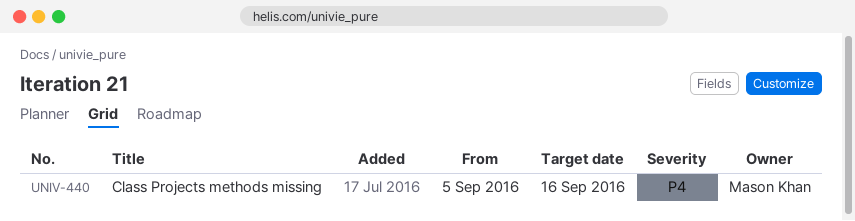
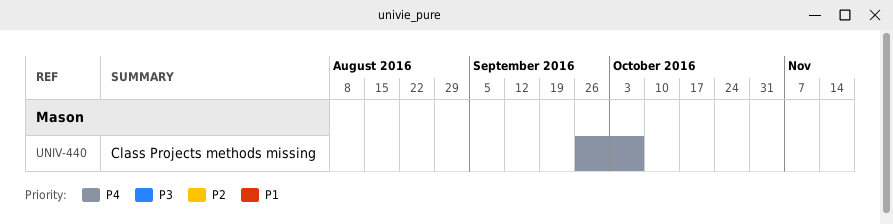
UNIV-440, start: Sep 5 -> Sep 26
UNIV-440, due: Sep 16 -> Oct 7

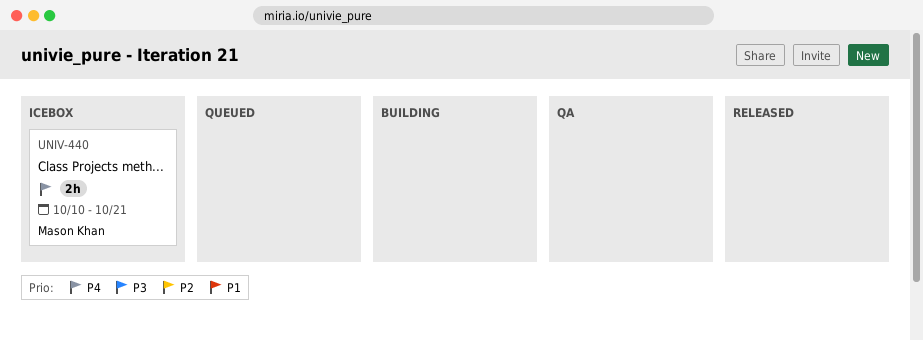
UNIV-440, start: Sep 26 -> Oct 10
UNIV-440, due: Oct 7 -> Oct 21

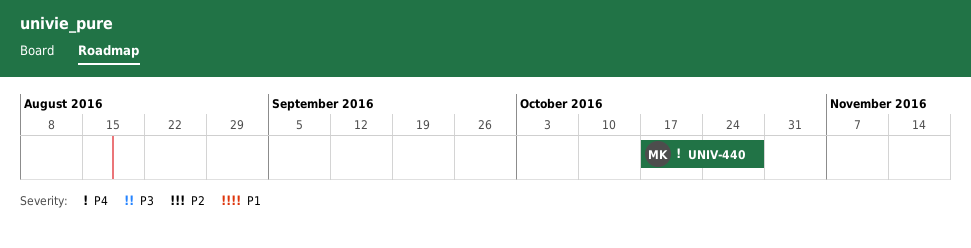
UNIV-440, start: Oct 10 -> Oct 17
UNIV-440, due: Oct 21 -> Oct 28

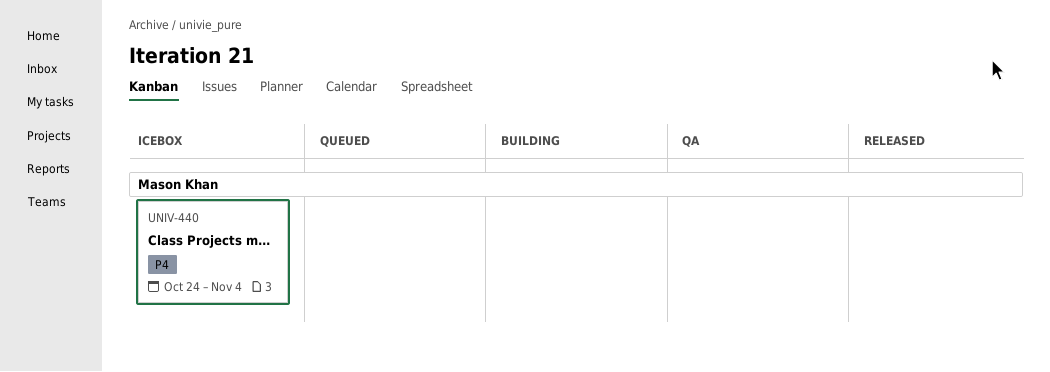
UNIV-440, start: Oct 17 -> Oct 24
UNIV-440, due: Oct 28 -> Nov 4

